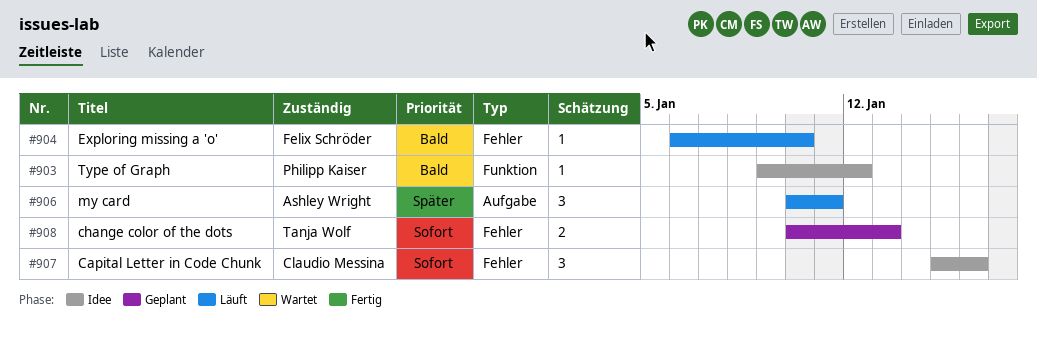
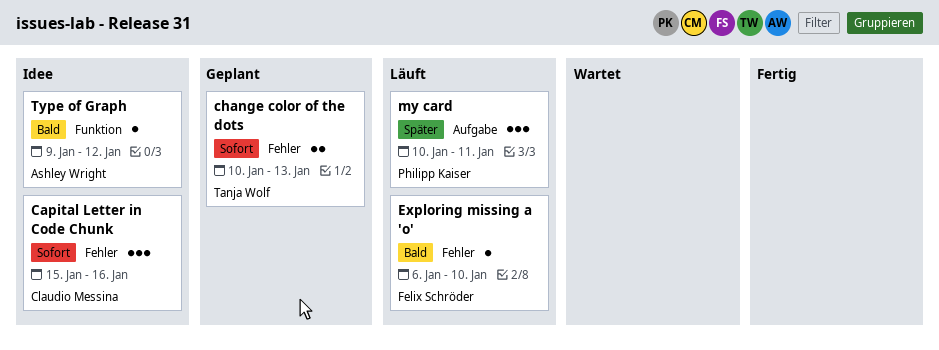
my card, owner: Ashley Wright -> Philipp Kaiser
Type of Graph, owner: Philipp Kaiser -> Ashley Wright

